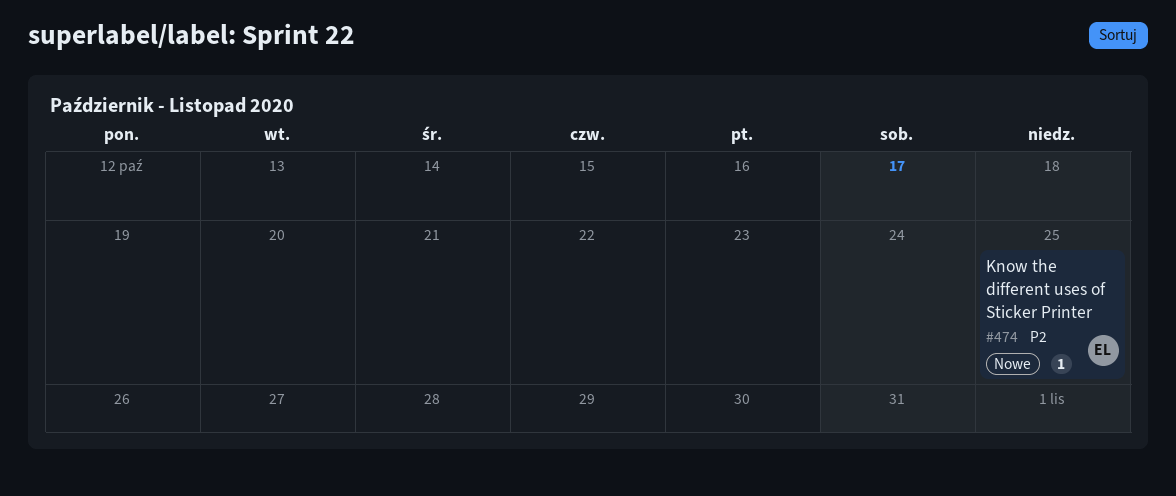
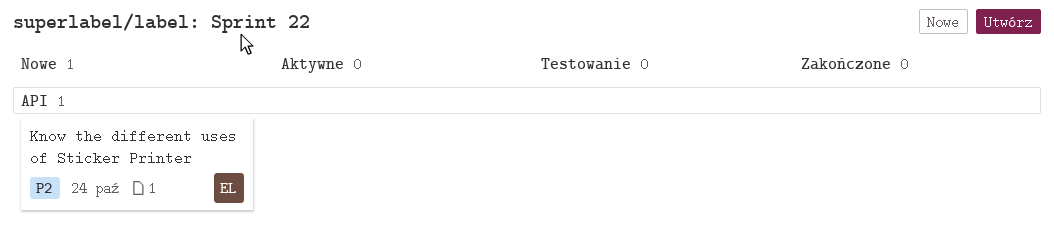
Know the different uses of Sticker Printer, due: Oct 25 -> Oct 24

